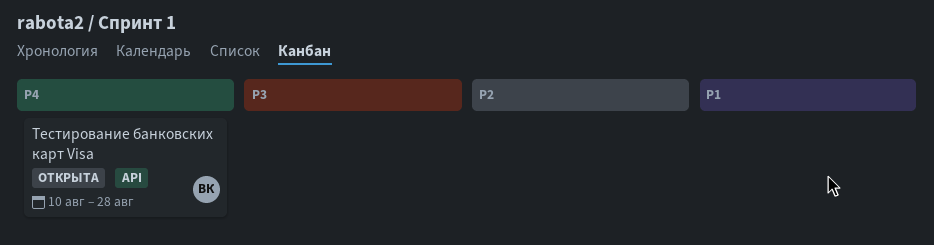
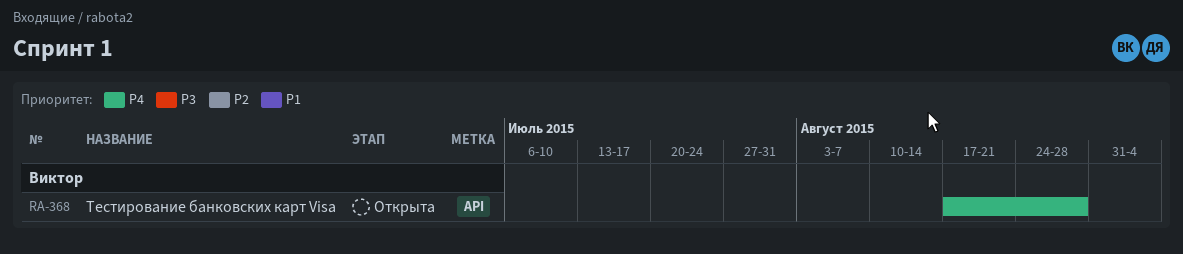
Тестирование банковских карт Visa, start: Aug 10 -> Aug 17

